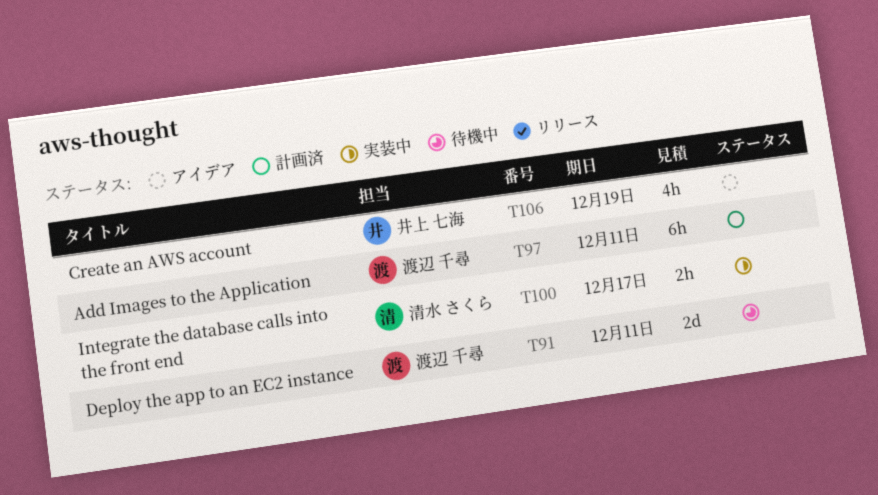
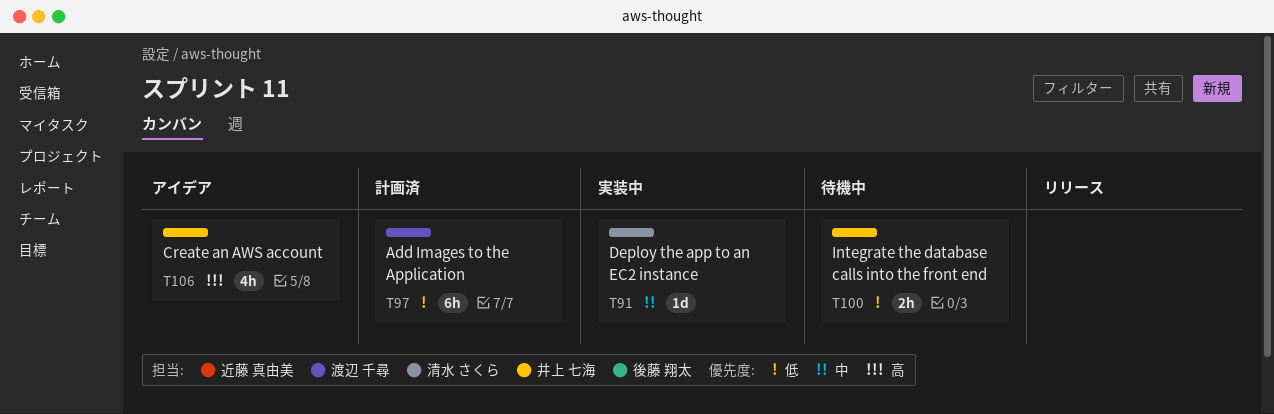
T91, status: 待機中 -> 実装中
T91, owner: 渡辺 千尋 -> 清水 さくら
T91, estimate: 2d -> 1d
T100, status: 実装中 -> 待機中
T100, owner: 清水 さくら -> 井上 七海

